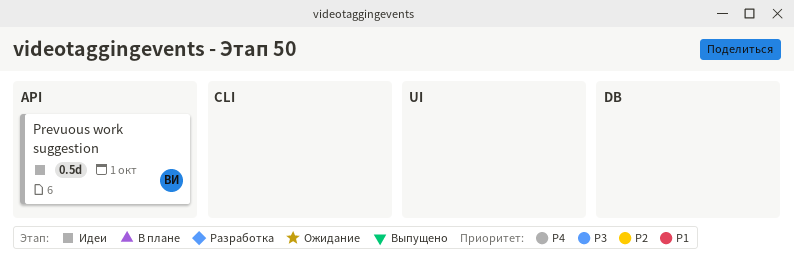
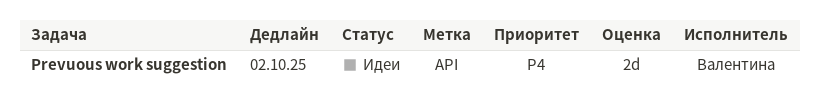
Prevuous work suggestion, estimate: 0.5d -> 2d
Prevuous work suggestion, due: Oct 1 -> Oct 2

